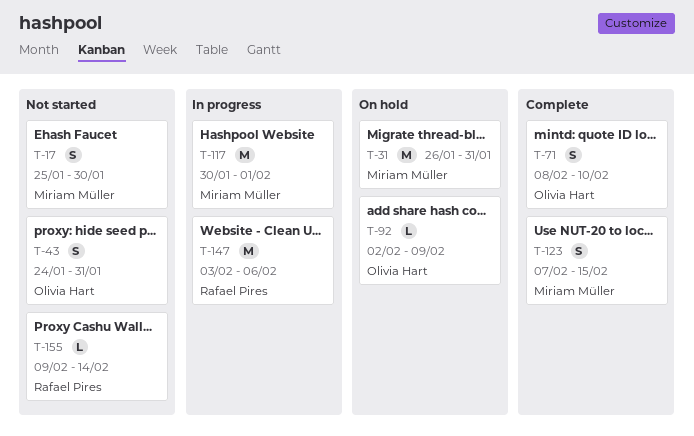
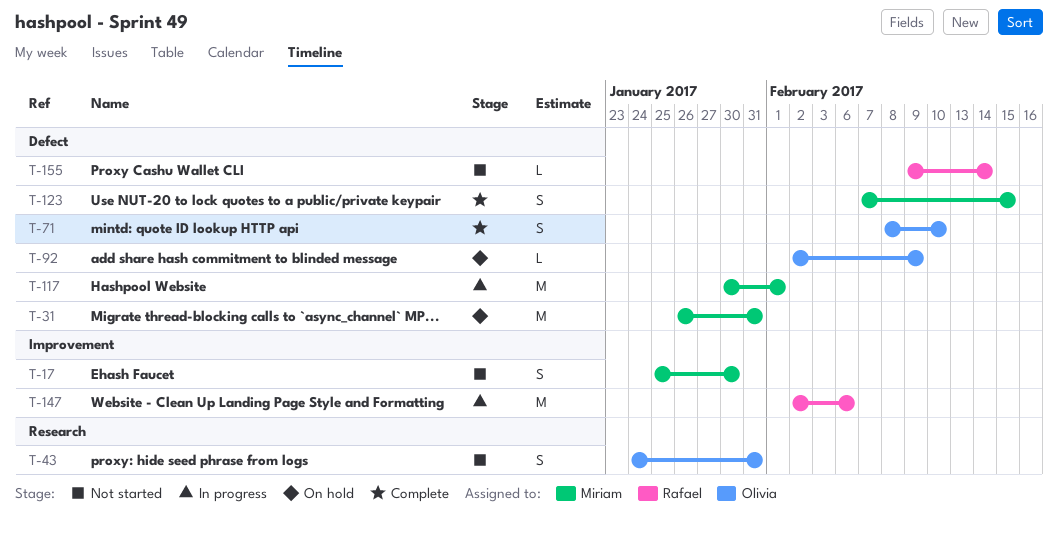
T-147, start: Feb 3 -> Feb 2

